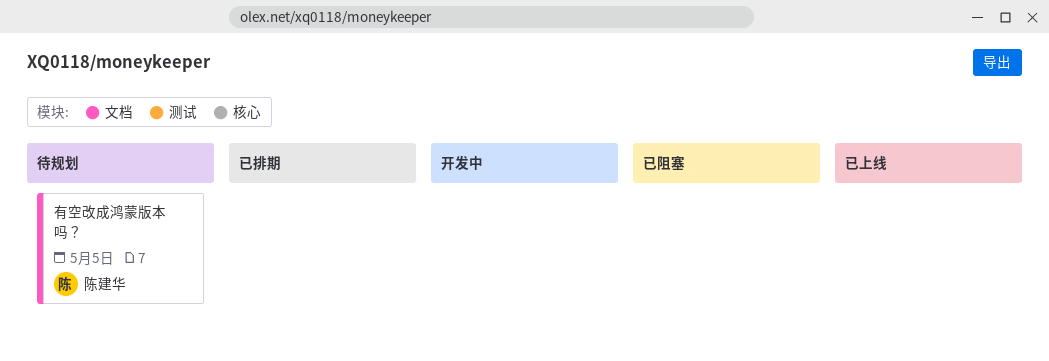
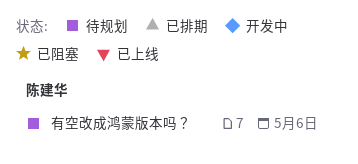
有空改成鸿蒙版本吗？, due: May 5 -> May 6

